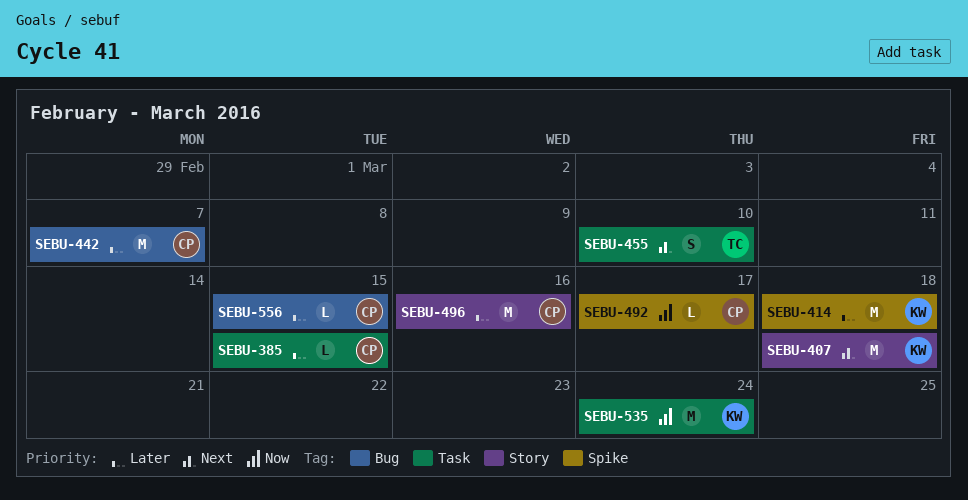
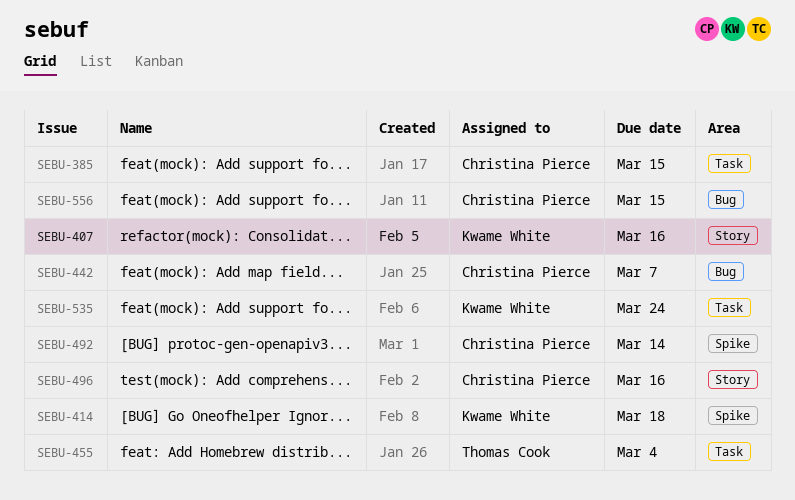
SEBU-407, due: Mar 18 -> Mar 16
SEBU-455, due: Mar 10 -> Mar 4
SEBU-492, due: Mar 17 -> Mar 14

